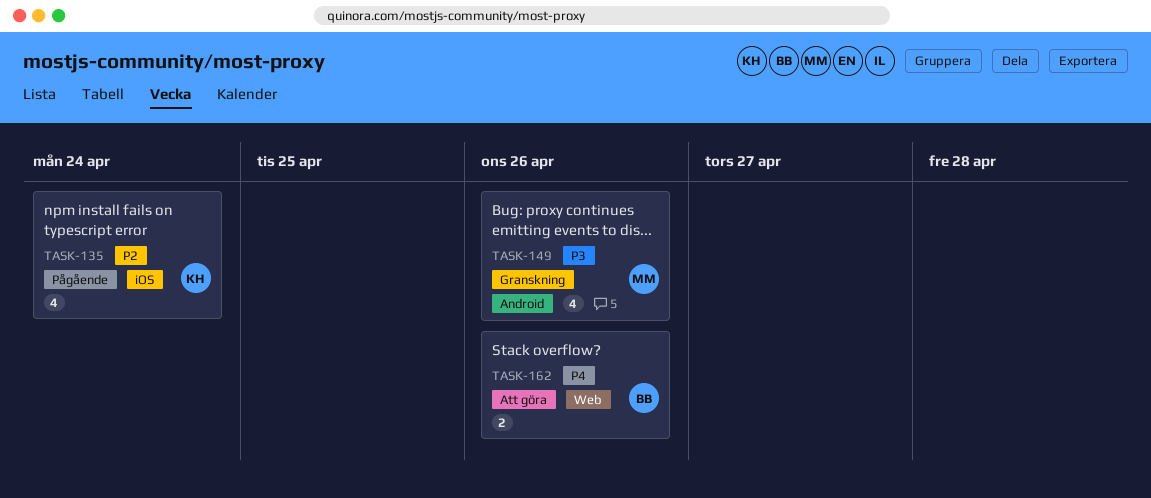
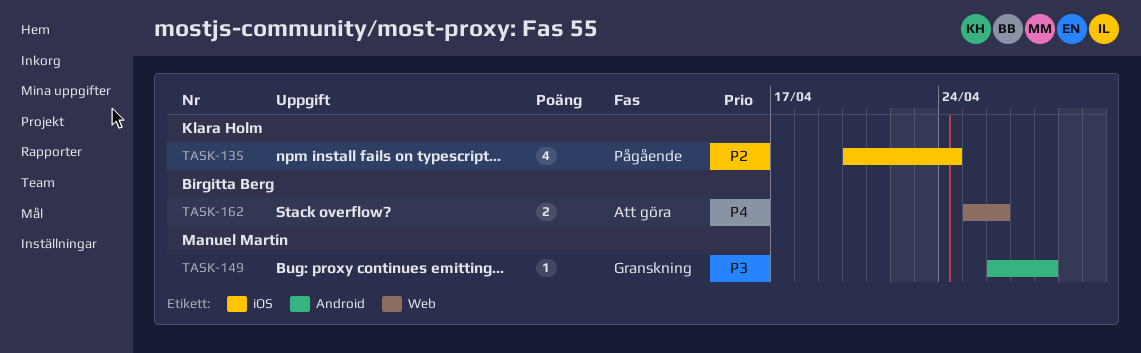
TASK-149, estimate: 4 -> 1
TASK-149, due: Apr 26 -> Apr 28

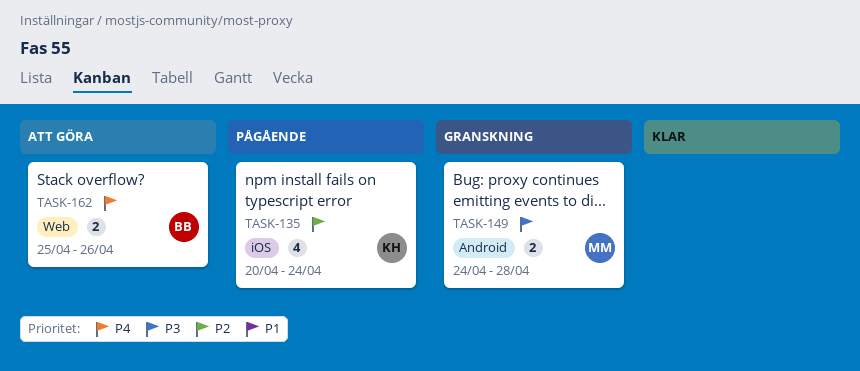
TASK-149, estimate: 1 -> 2
TASK-149, start: Apr 26 -> Apr 24

